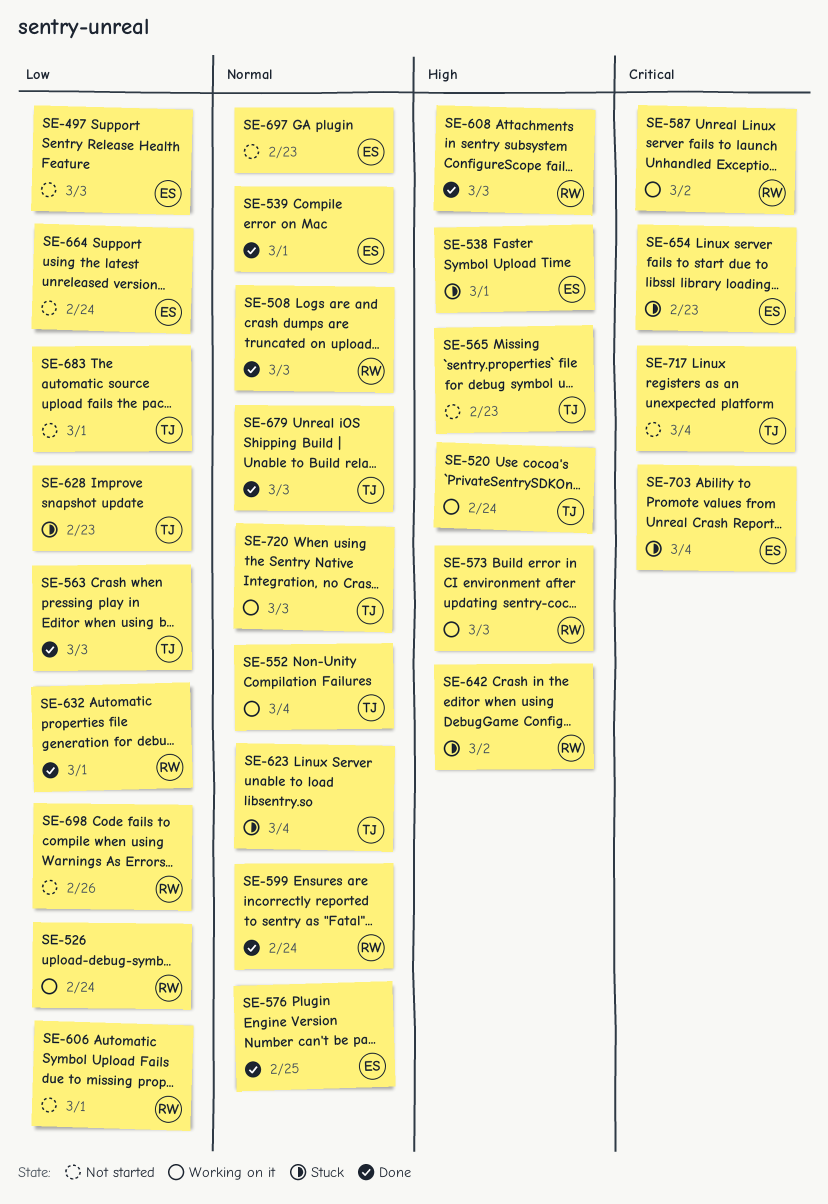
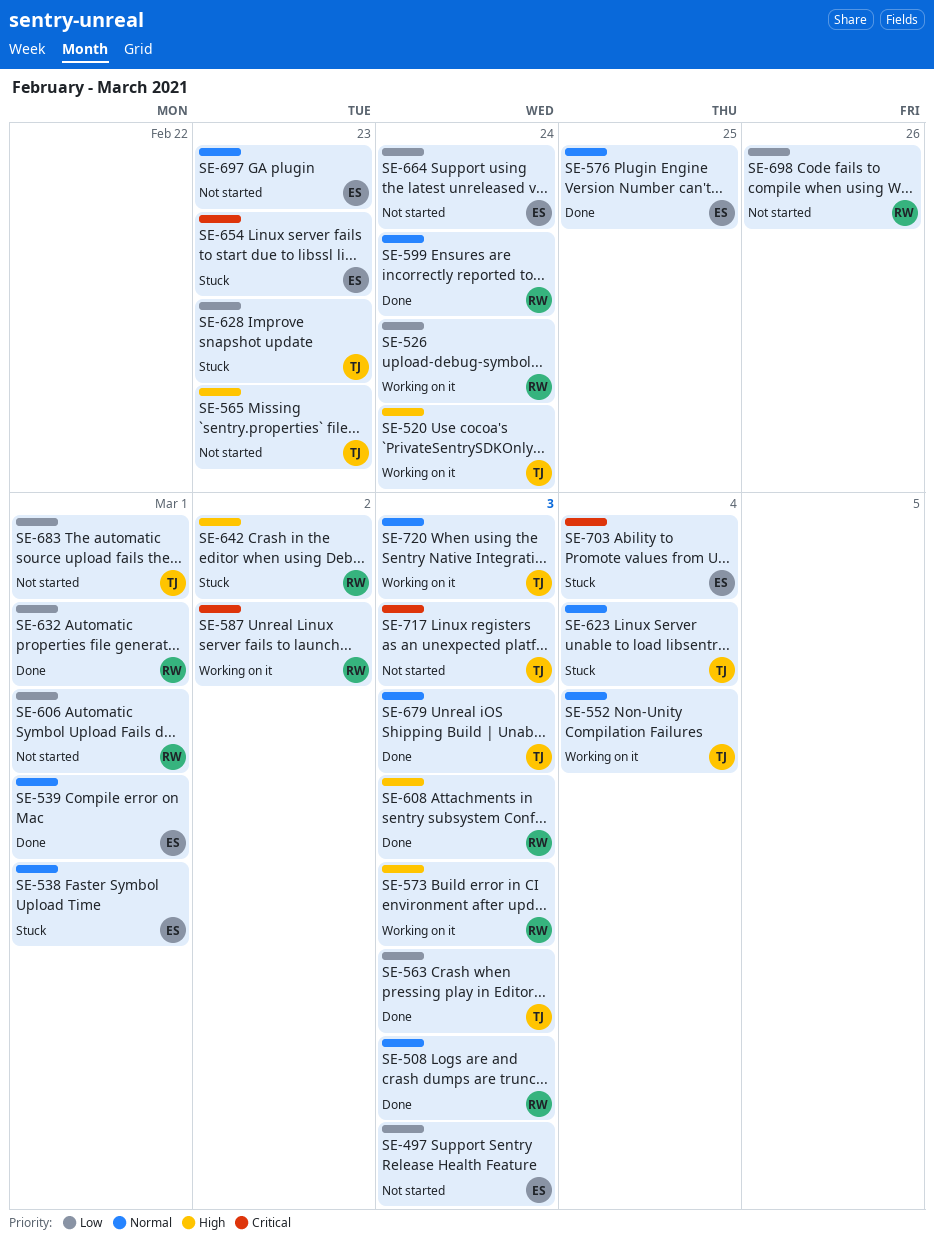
SE-538, priority: High -> Normal
SE-717, due: Mar 4 -> Mar 3

